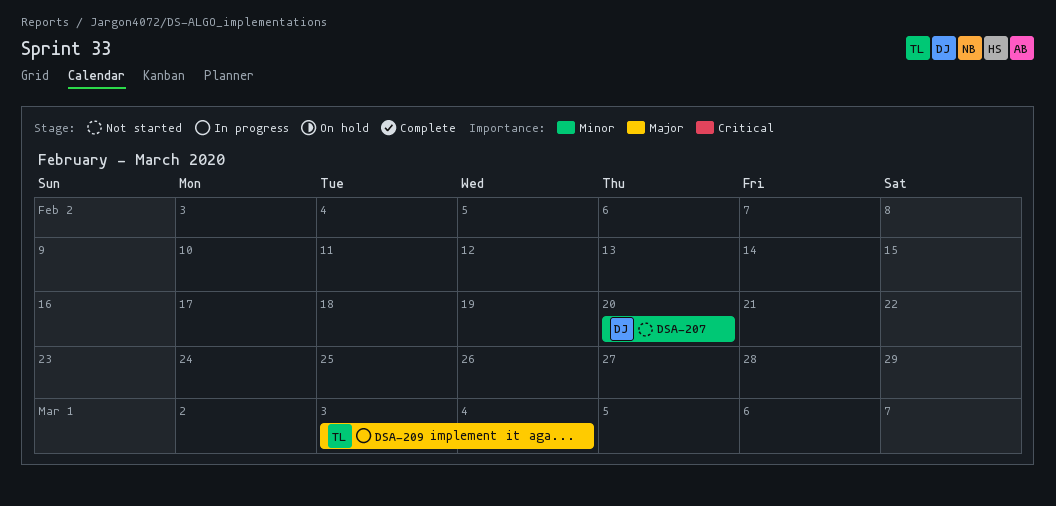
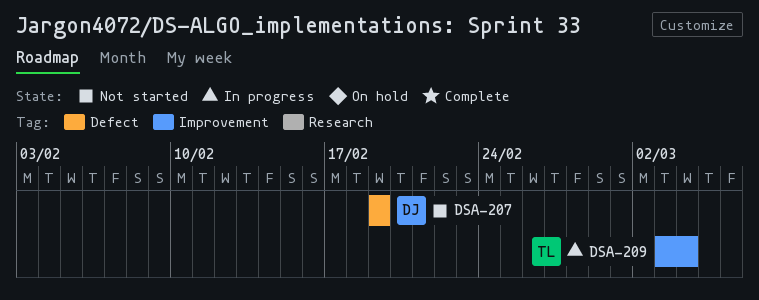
DSA-207, start: Feb 20 -> Feb 19
DSA-207, due: Feb 20 -> Feb 19

